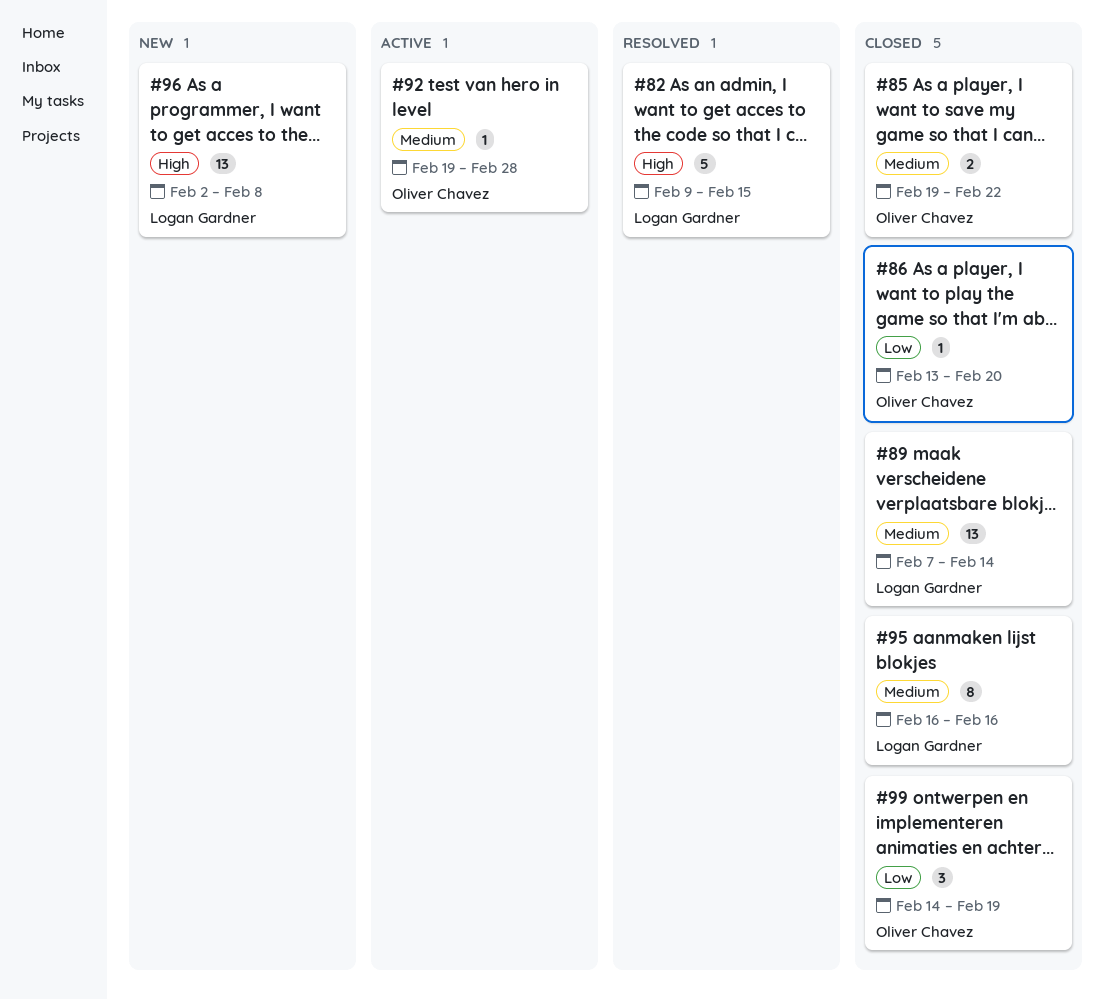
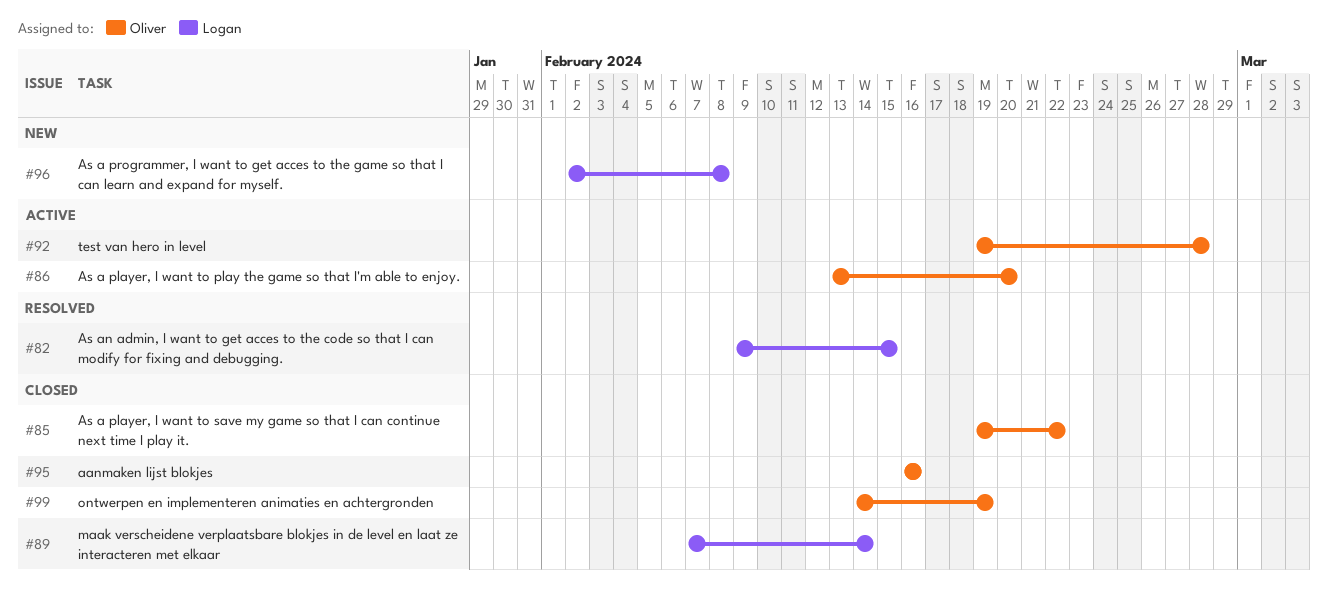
#86, status: Closed -> Active
#95, owner: Logan Gardner -> Oliver Chavez

